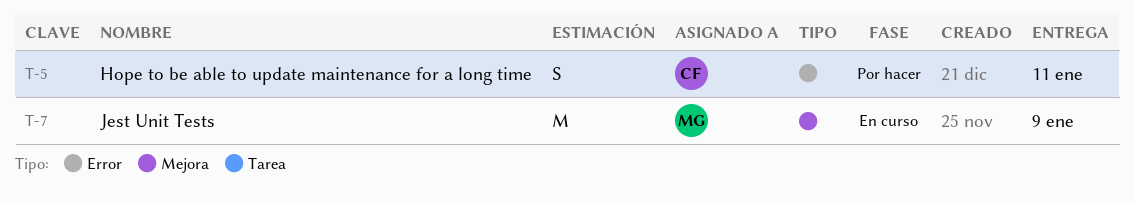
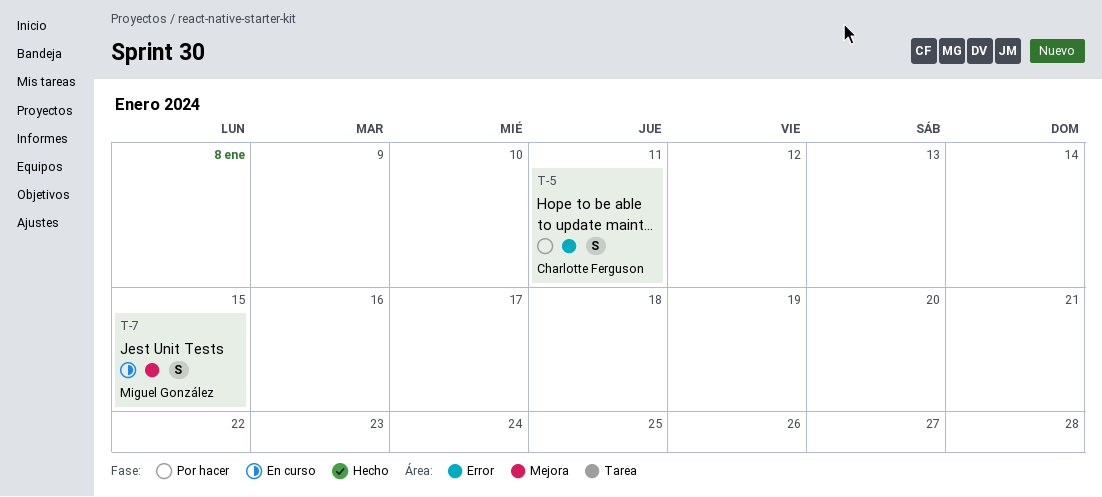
T-7, estimate: M -> S
T-7, due: Jan 9 -> Jan 15

